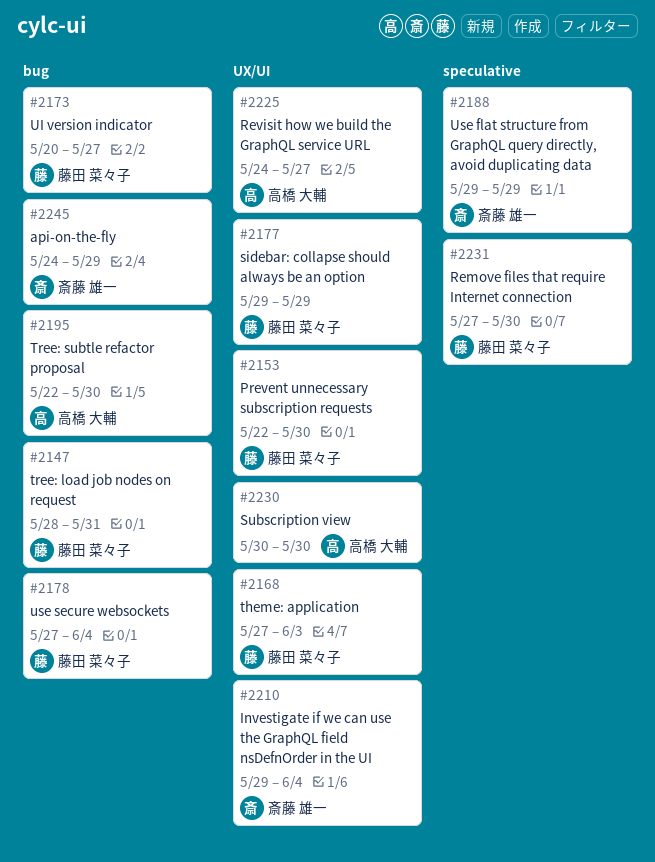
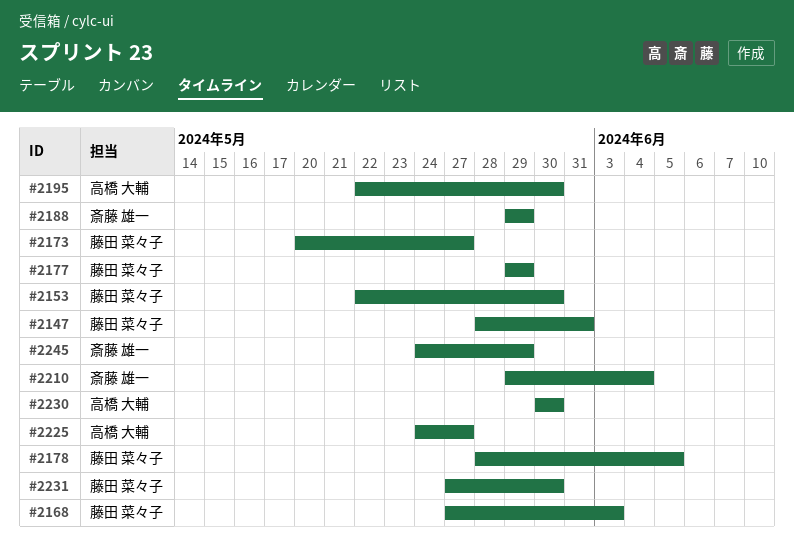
#2178, start: May 27 -> May 28
#2178, due: Jun 4 -> Jun 5

